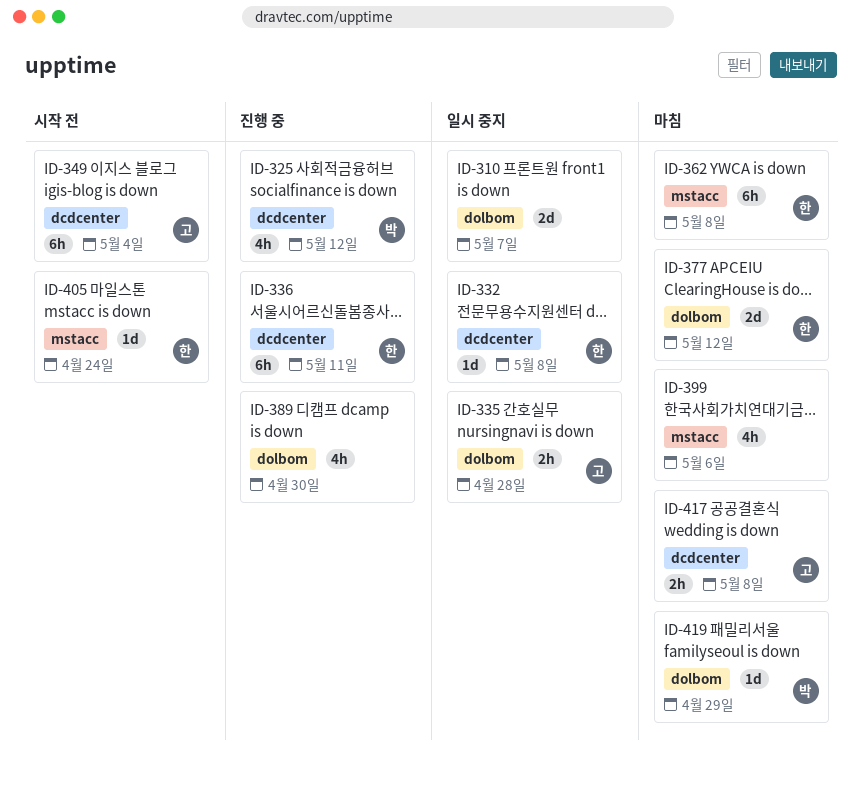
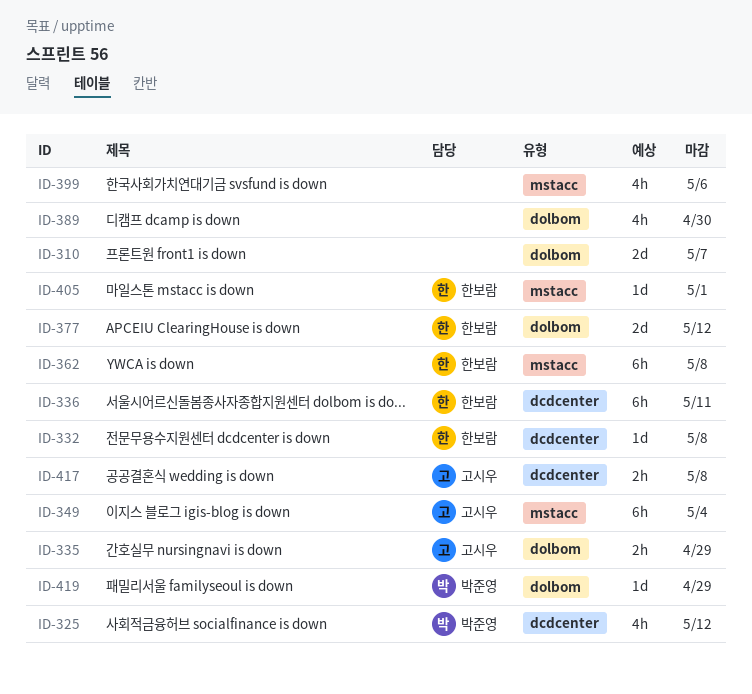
ID-335, due: Apr 28 -> Apr 29
ID-349, label: dcdcenter -> mstacc
ID-405, due: Apr 24 -> May 1

